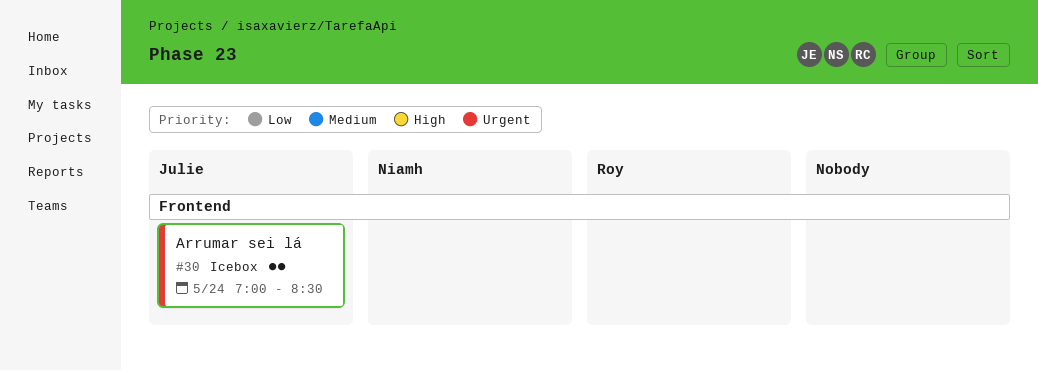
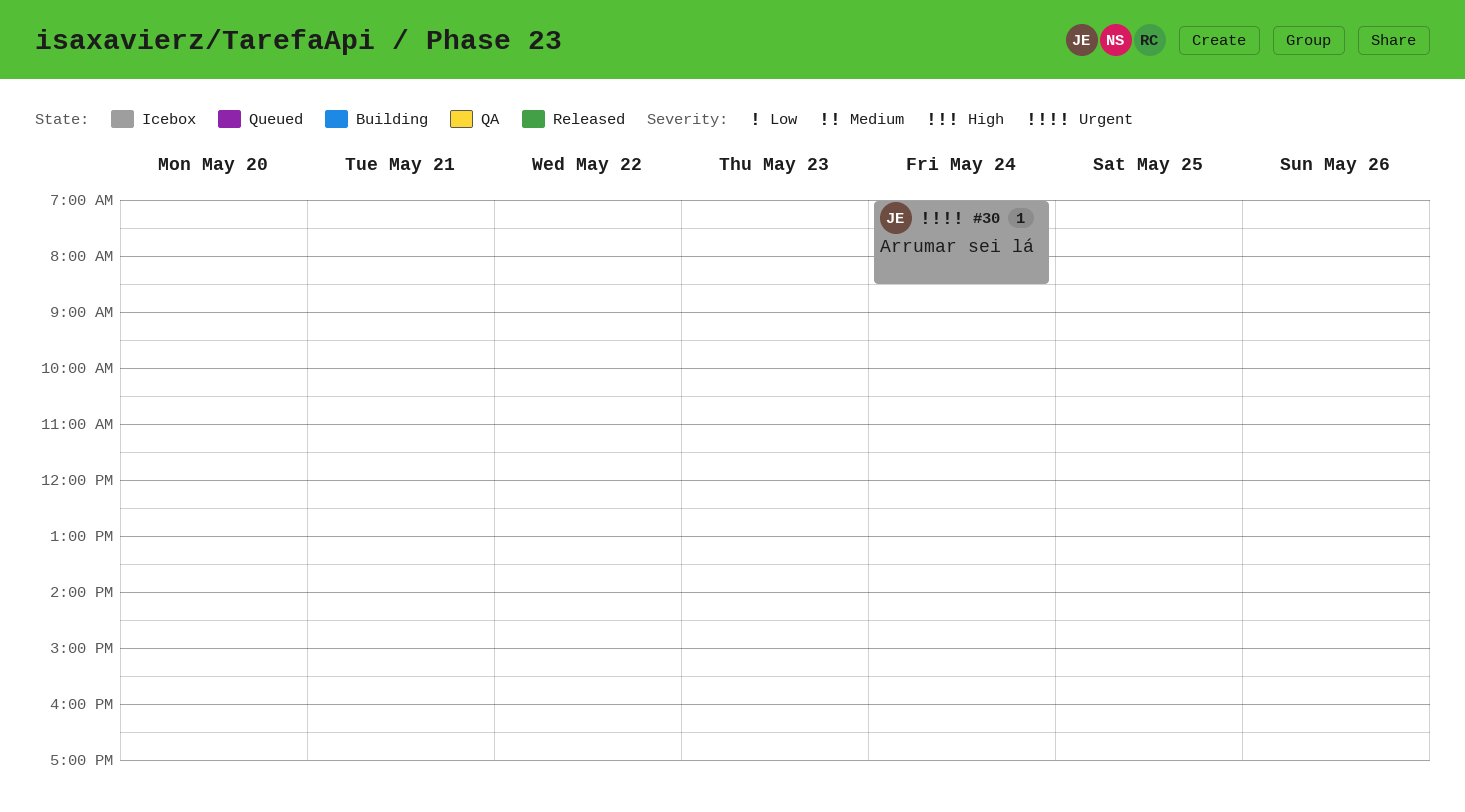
#30, estimate: 2 -> 1

